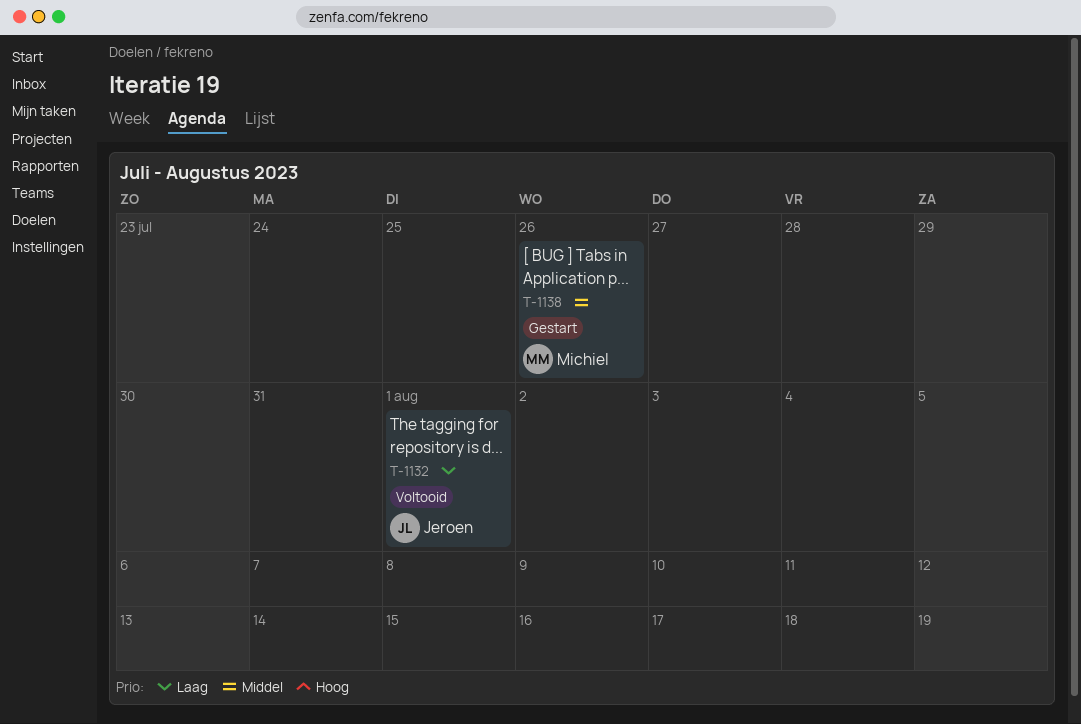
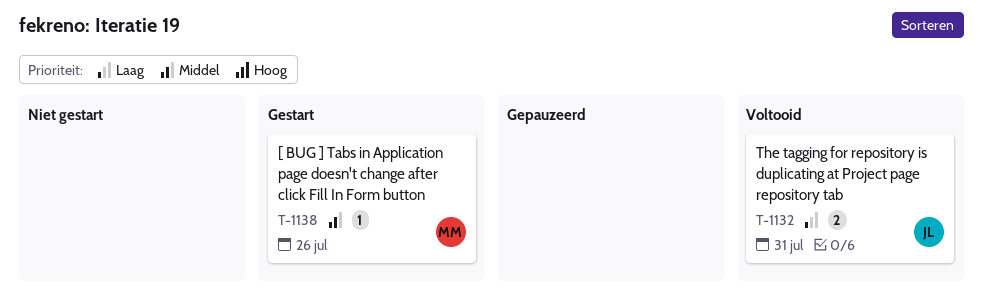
T-1132, due: Aug 1 -> Jul 31

